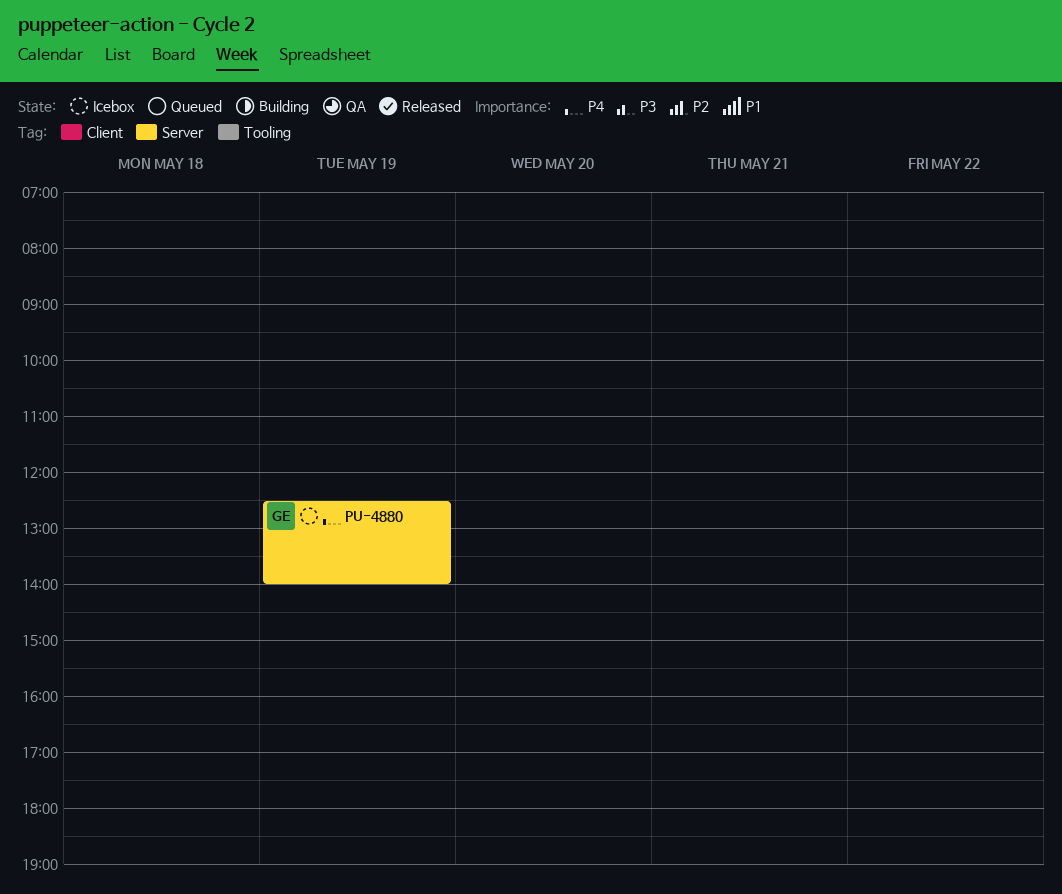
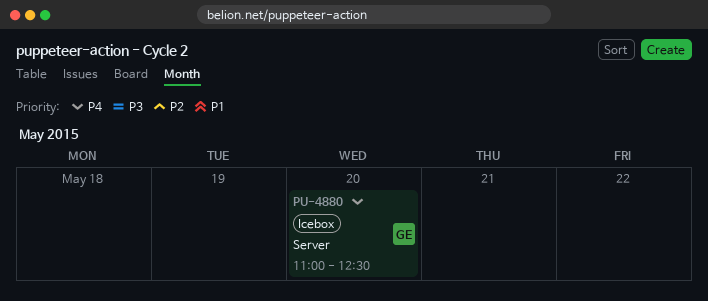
PU-4880, day: May 19 -> May 20
PU-4880, begins: 12:30 -> 11:00
PU-4880, ends: 14:00 -> 12:30

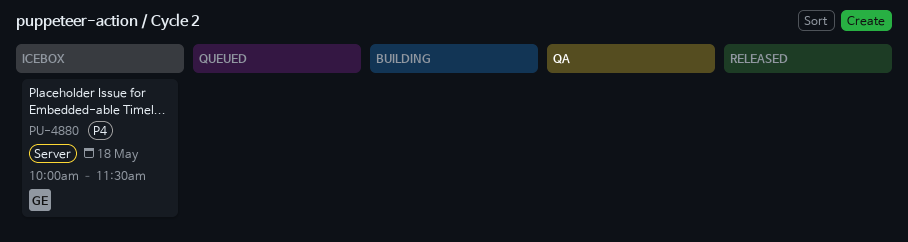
PU-4880, day: May 20 -> May 18
PU-4880, begins: 11:00 -> 10:00
PU-4880, ends: 12:30 -> 11:30

